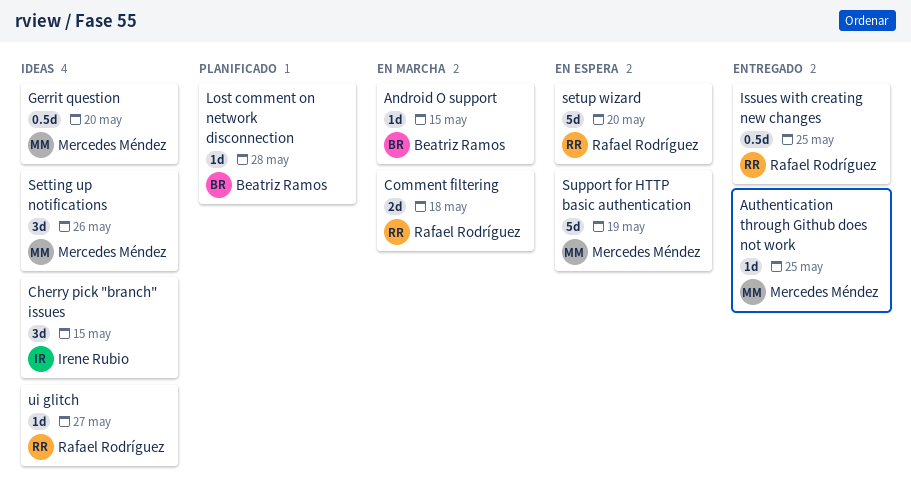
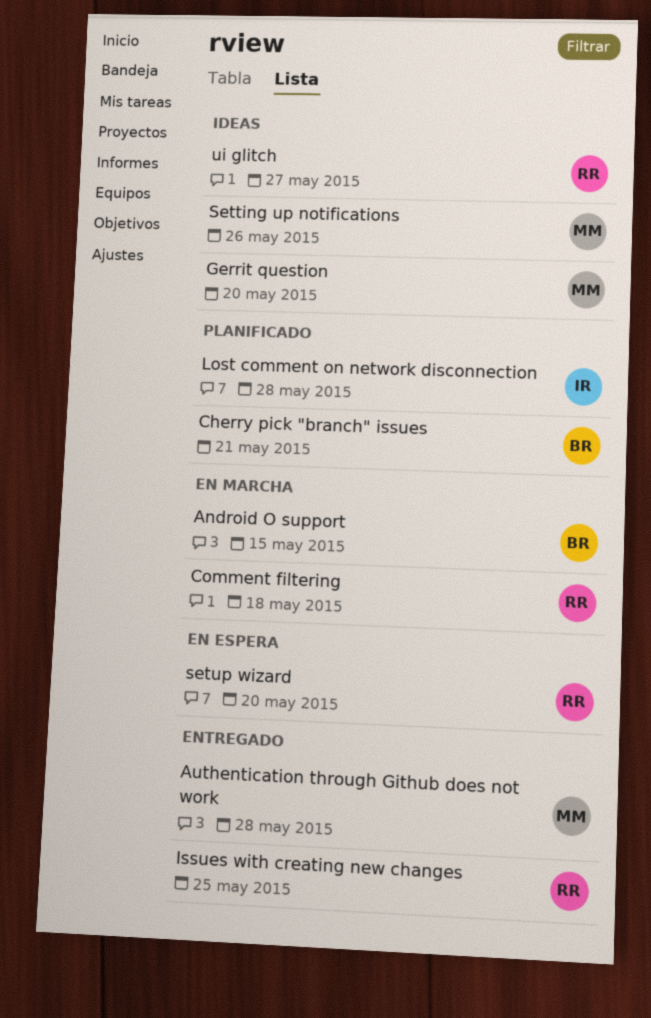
Authentication through Github does not work, due: May 25 -> May 28
Cherry pick "branch" issues, status: Ideas -> Planificado
Cherry pick "branch" issues, owner: Irene Rubio -> Beatriz Ramos
Cherry pick "branch" issues, due: May 15 -> May 21
Lost comment on network disconnection, owner: Beatriz Ramos -> Irene Rubio
Support for HTTP basic authentication: present -> none

